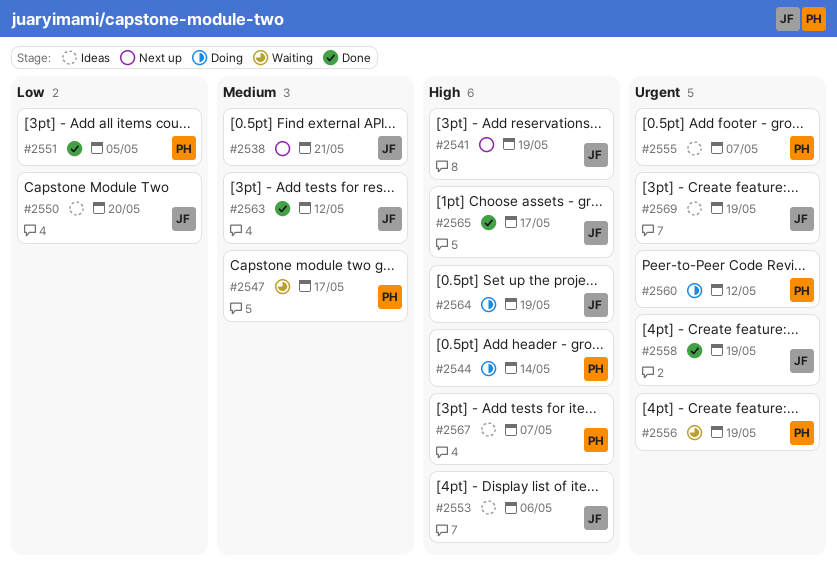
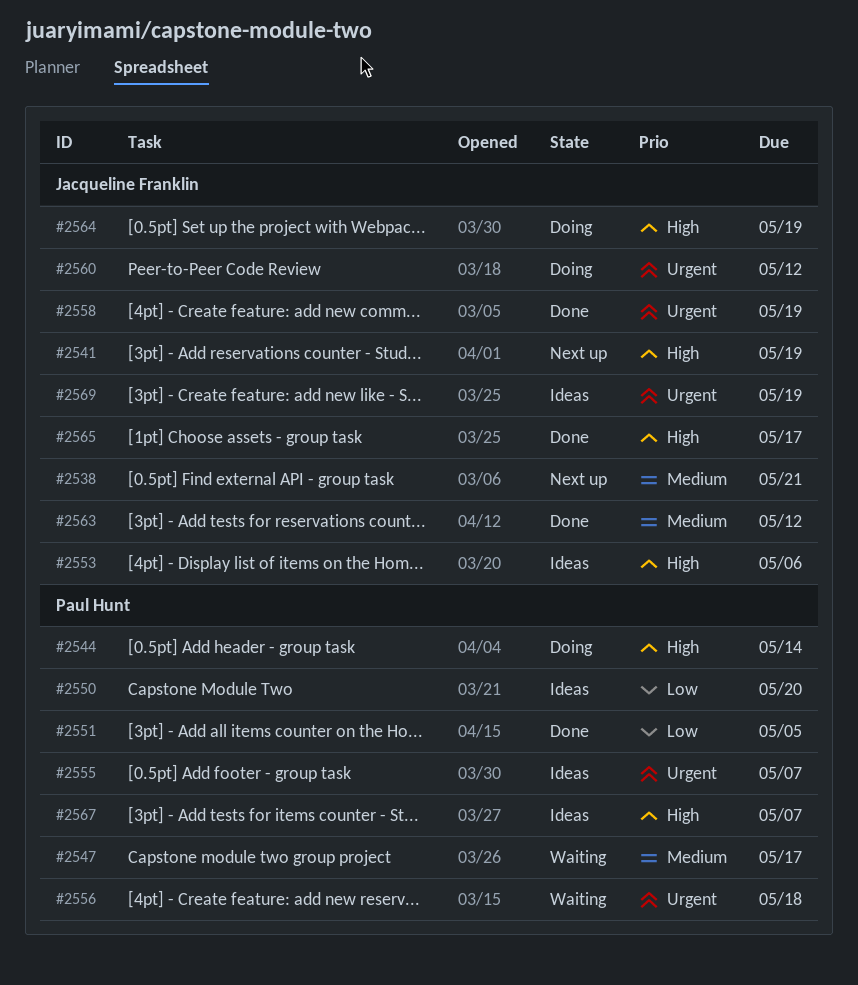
#2550, owner: Jacqueline Franklin -> Paul Hunt
#2556, due: May 19 -> May 18
#2560, owner: Paul Hunt -> Jacqueline Franklin

